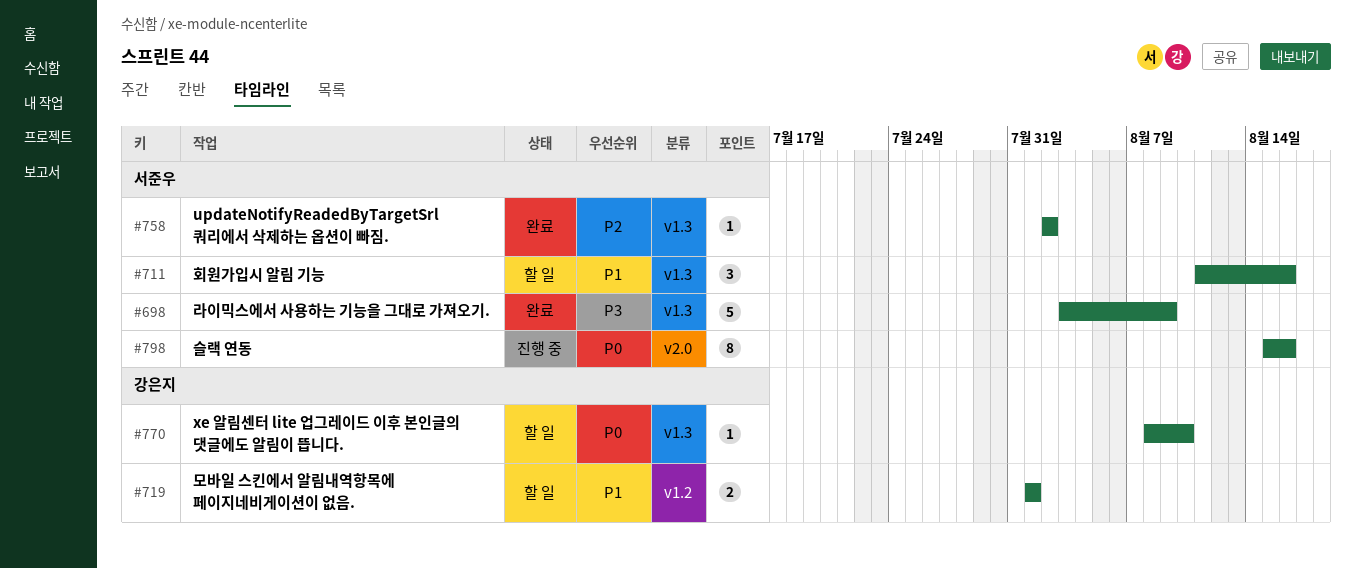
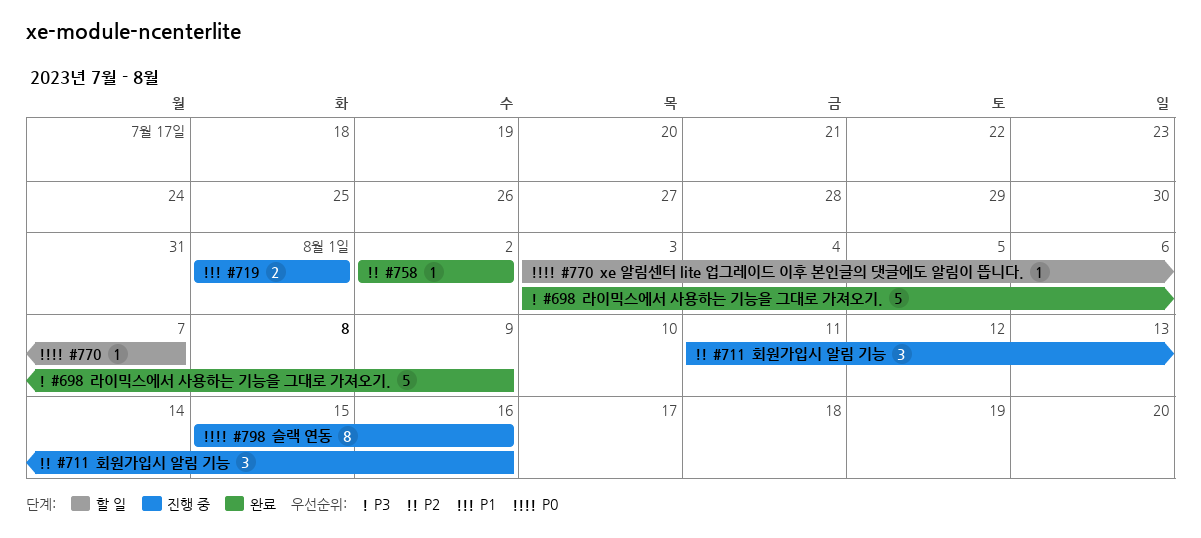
#711, status: 할 일 -> 진행 중
#711, priority: P1 -> P2
#719, status: 할 일 -> 진행 중
#770, start: Aug 8 -> Aug 3
#770, due: Aug 10 -> Aug 7

